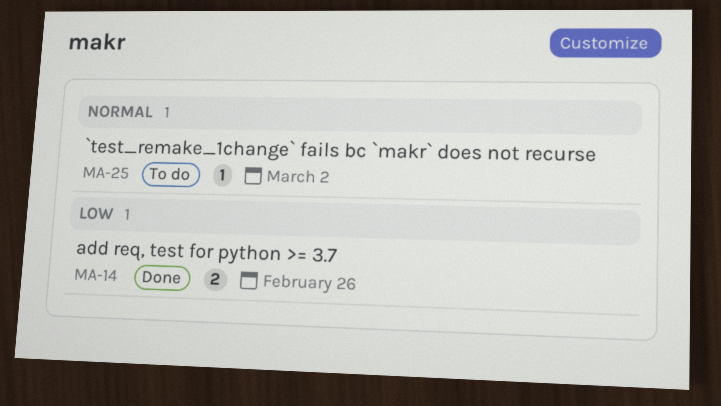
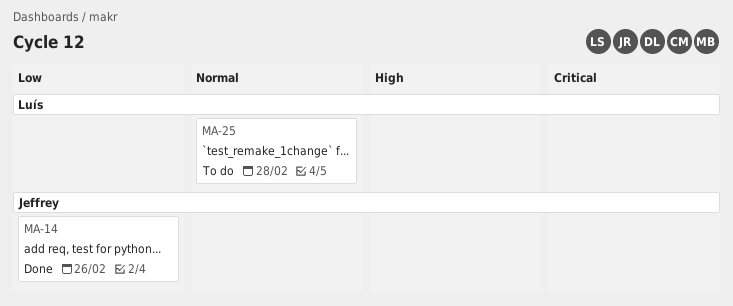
MA-25, due: Mar 2 -> Feb 28

